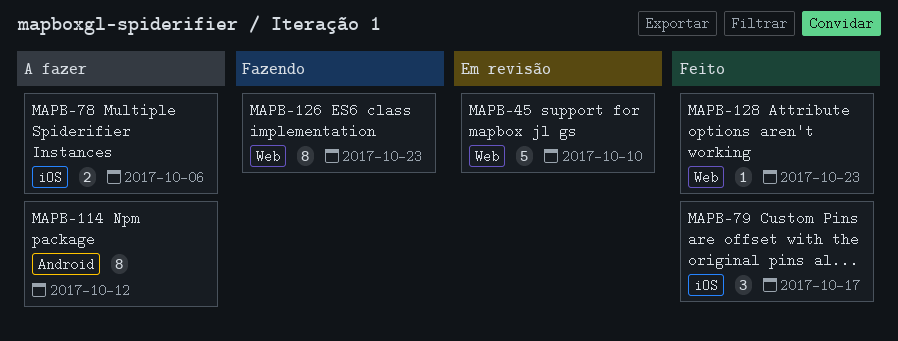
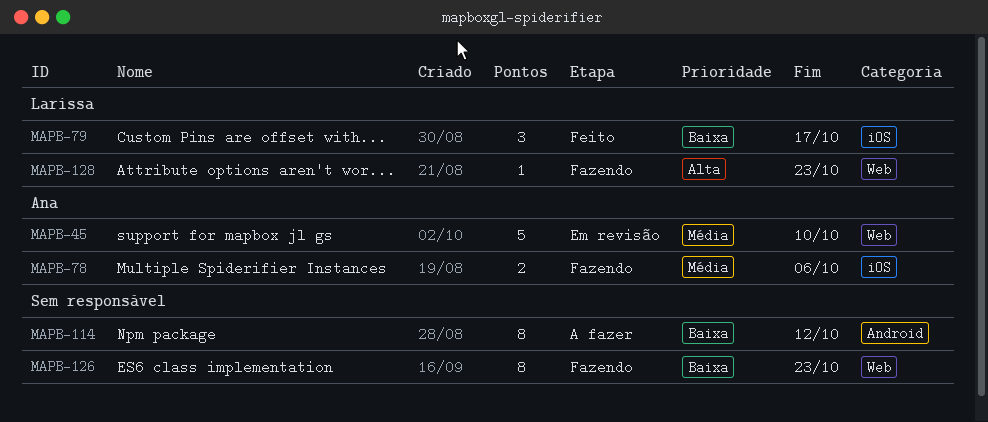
MAPB-78, status: A fazer -> Fazendo
MAPB-128, status: Feito -> Fazendo

